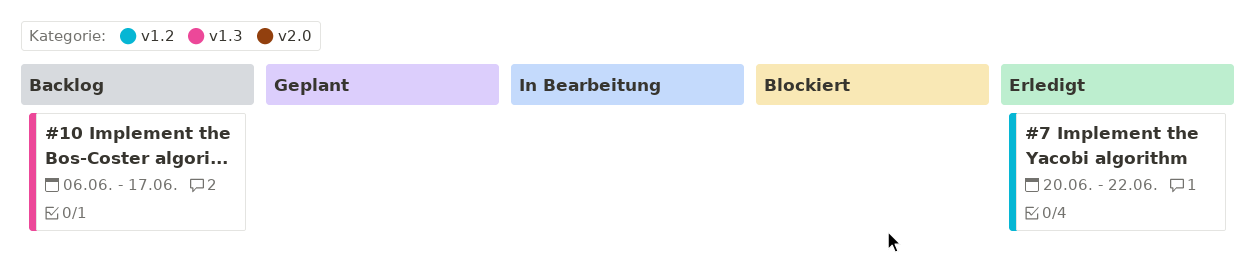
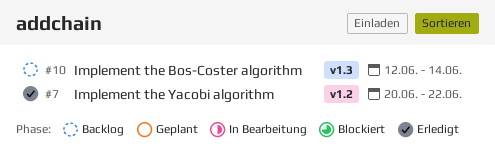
#10, start: Jun 6 -> Jun 12
#10, due: Jun 17 -> Jun 14

